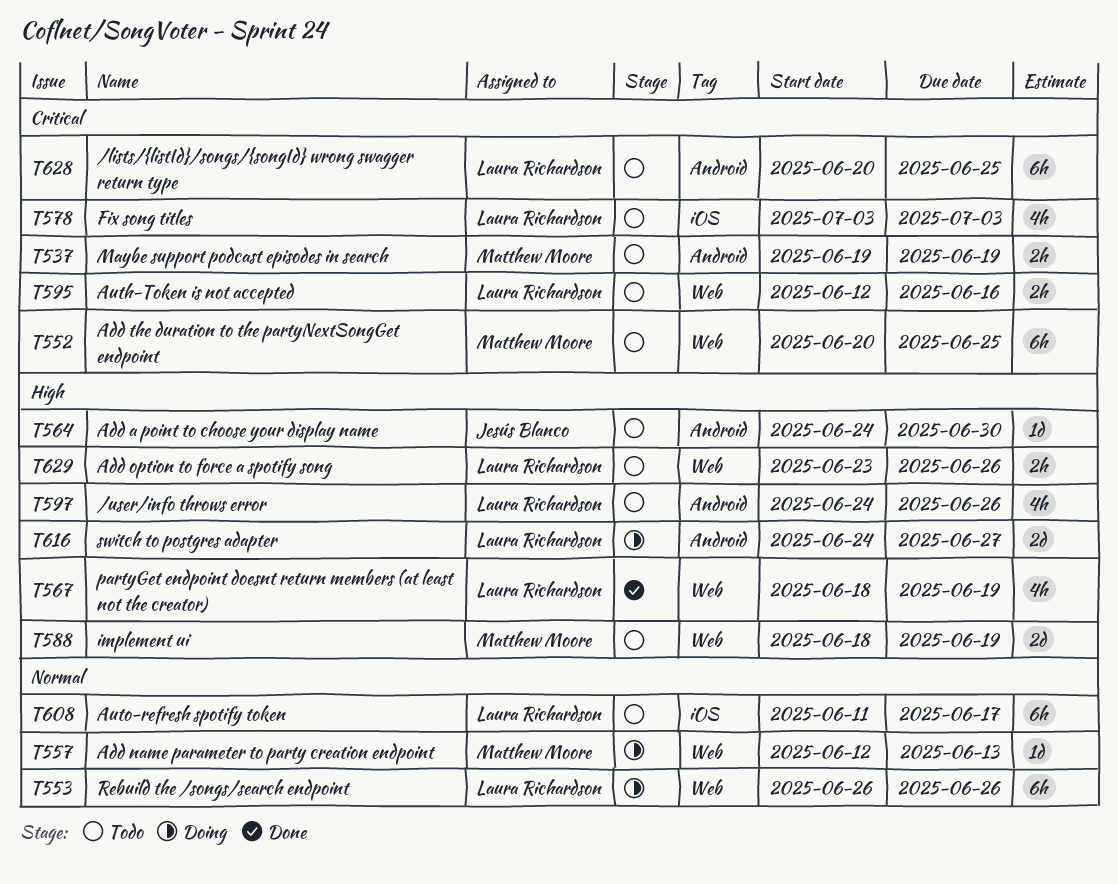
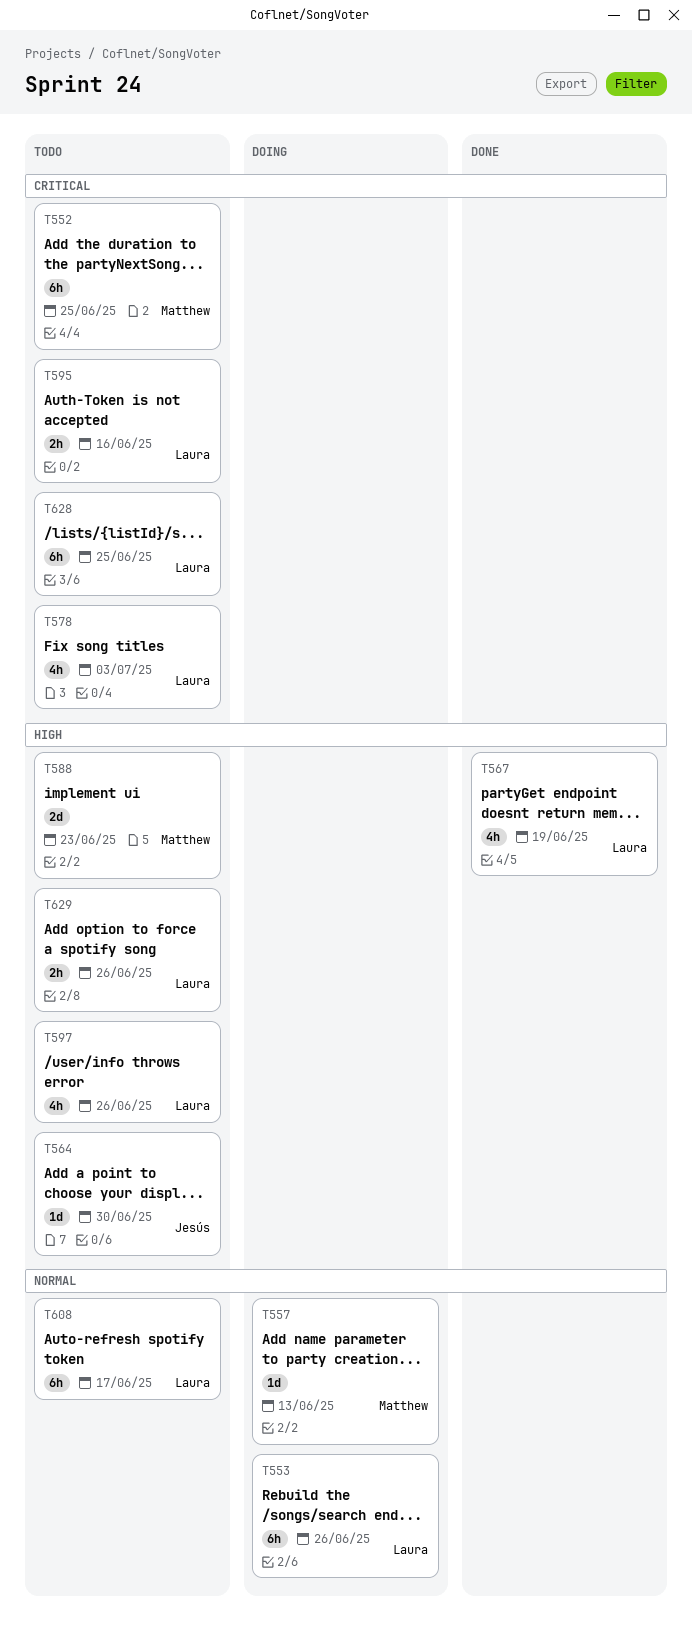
T537: present -> none
T588, due: Jun 19 -> Jun 23
T616: present -> none

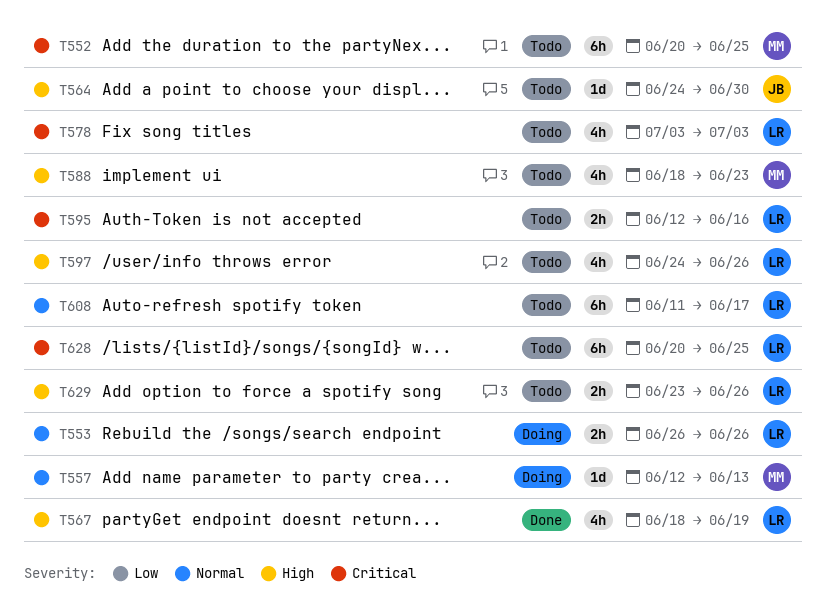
T553, estimate: 6h -> 2h
T588, estimate: 2d -> 4h

